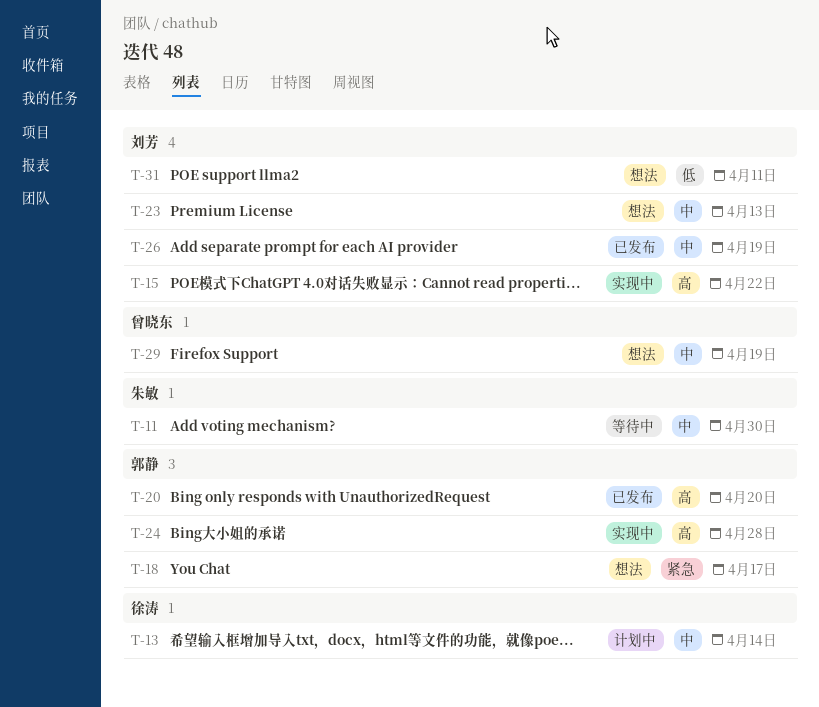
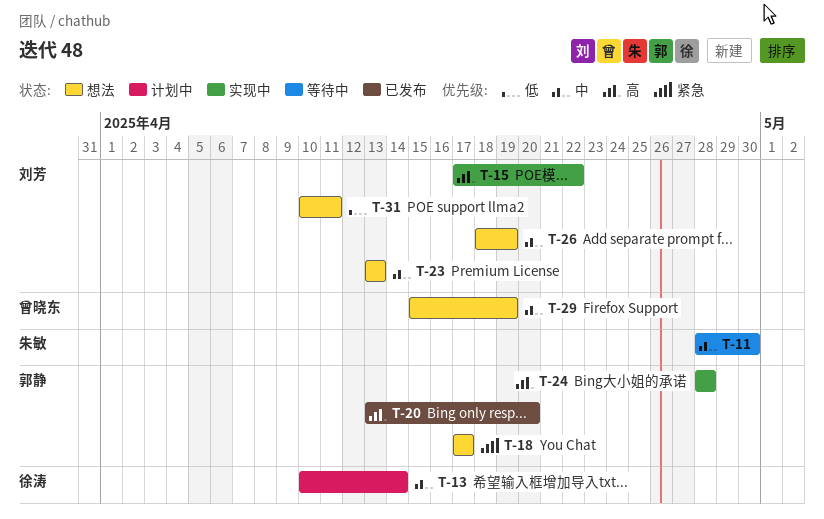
T-26, status: 已发布 -> 想法

